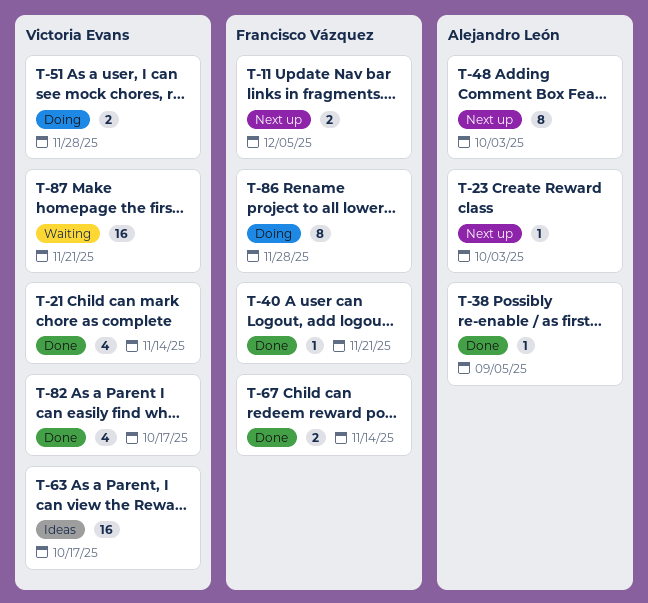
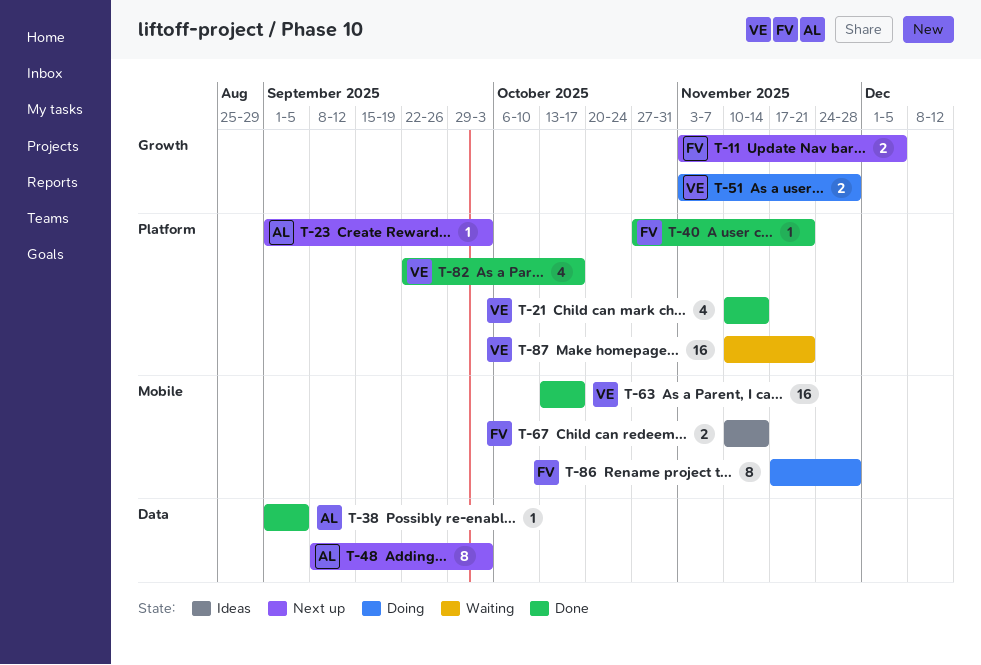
T-63, status: Ideas -> Done
T-67, status: Done -> Ideas

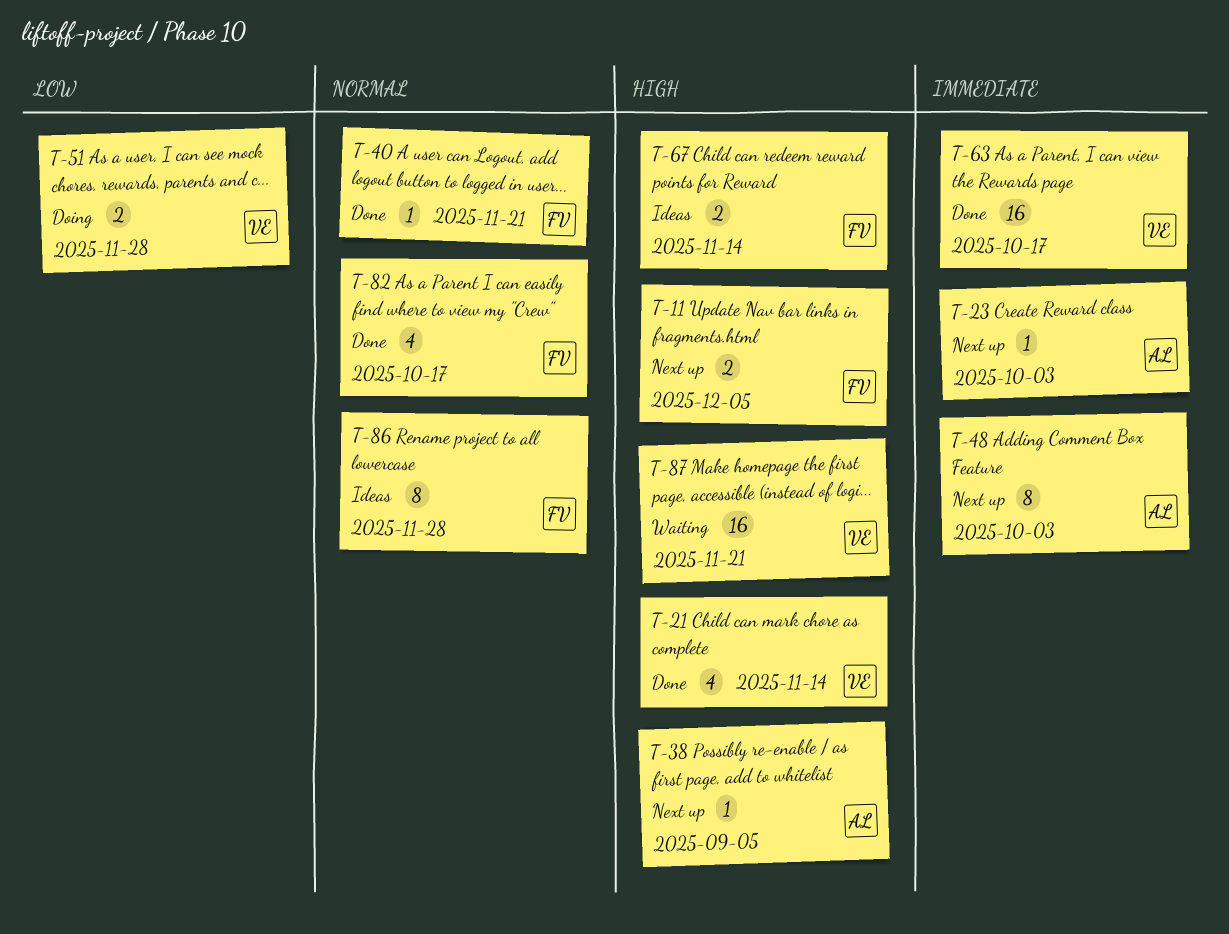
T-38, status: Done -> Next up
T-82, owner: VE -> FV
T-86, status: Doing -> Ideas

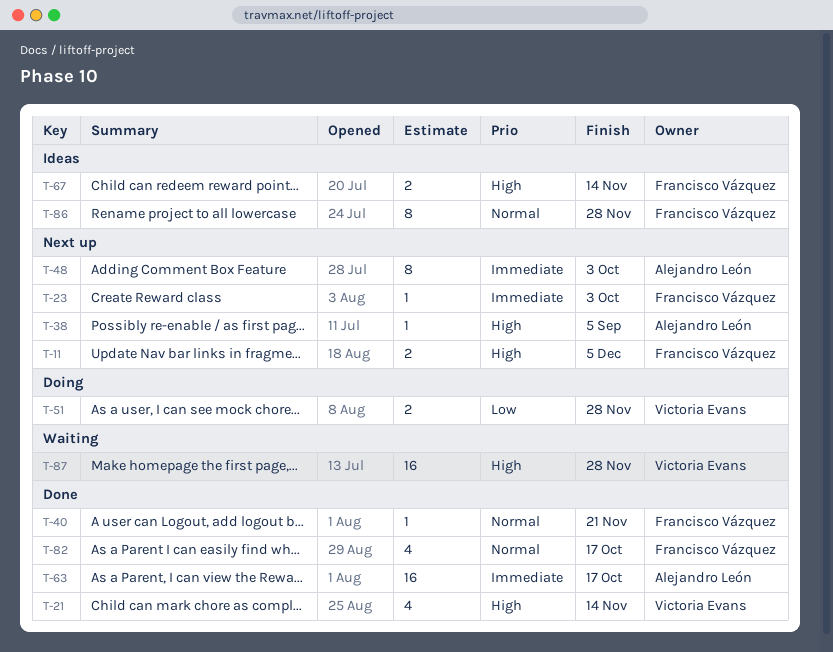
T-23, owner: Alejandro León -> Francisco Vázquez
T-63, owner: Victoria Evans -> Alejandro León
T-87, due: Nov 21 -> Nov 28

